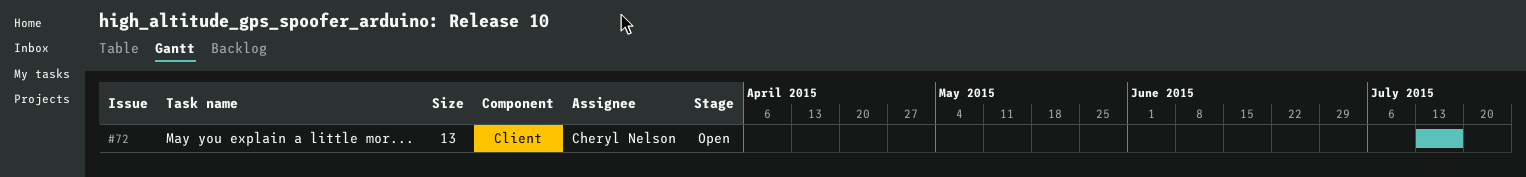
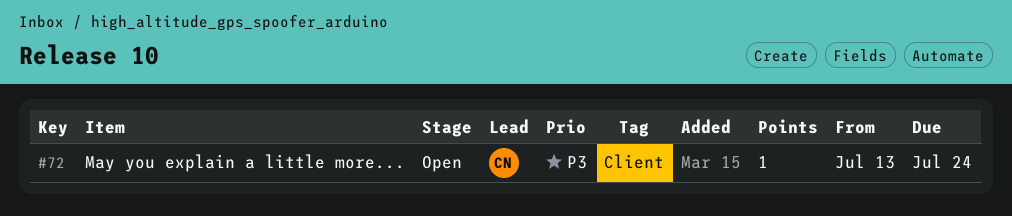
#72, estimate: 13 -> 1
#72, due: Jul 17 -> Jul 24

